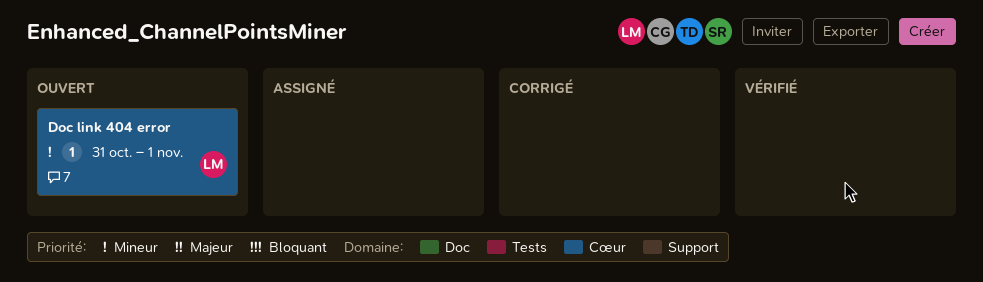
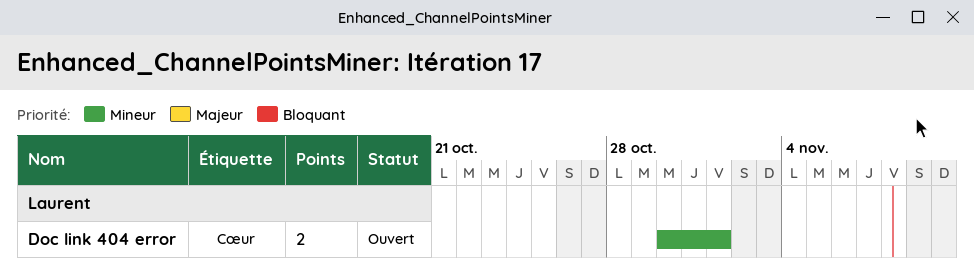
Doc link 404 error, estimate: 1 -> 2
Doc link 404 error, start: Oct 31 -> Oct 30

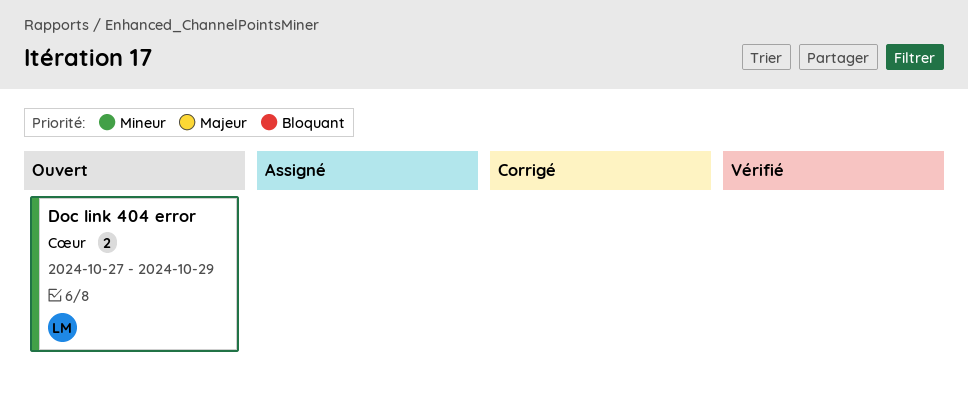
Doc link 404 error, start: Oct 30 -> Oct 27
Doc link 404 error, due: Nov 1 -> Oct 29

